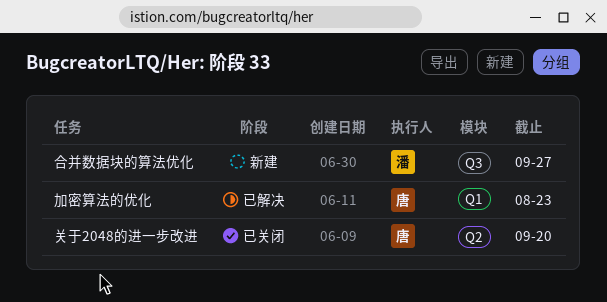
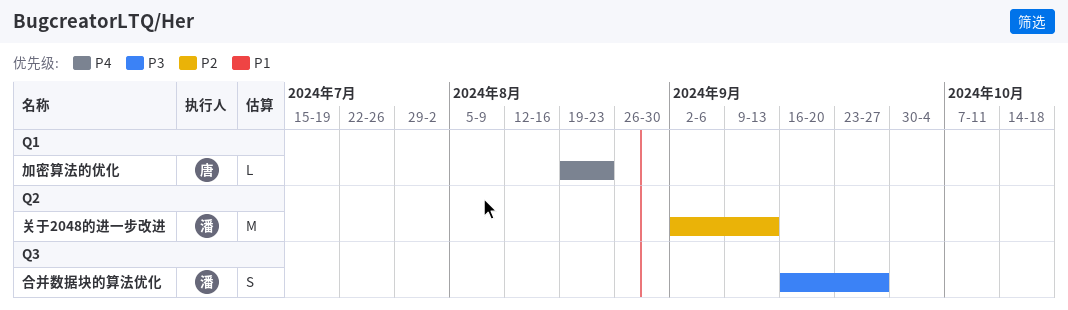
关于2048的进一步改进, owner: 唐 -> 潘
关于2048的进一步改进, due: Sep 20 -> Sep 13

